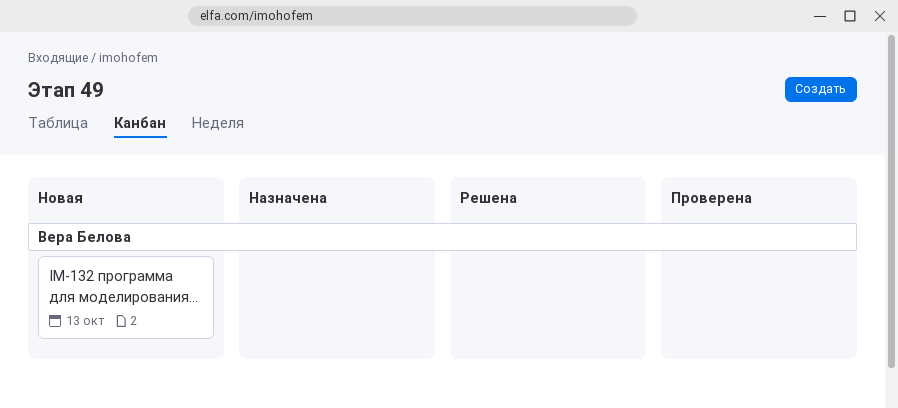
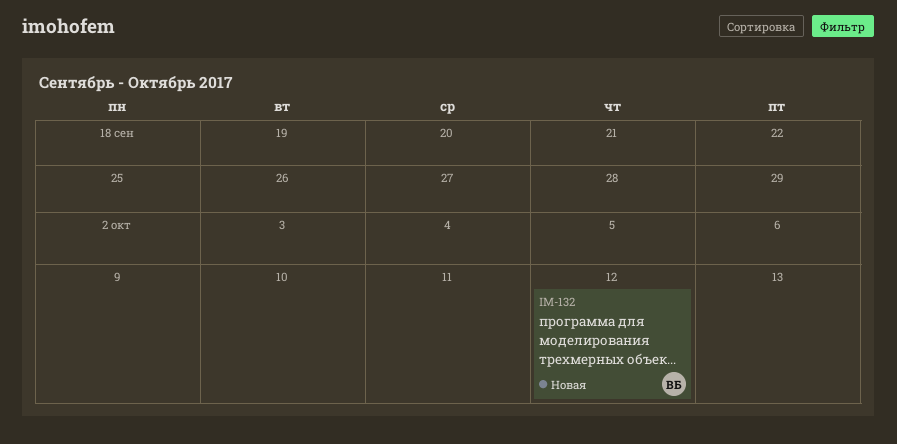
IM-132, due: Oct 13 -> Oct 12

